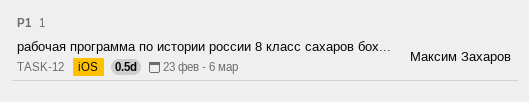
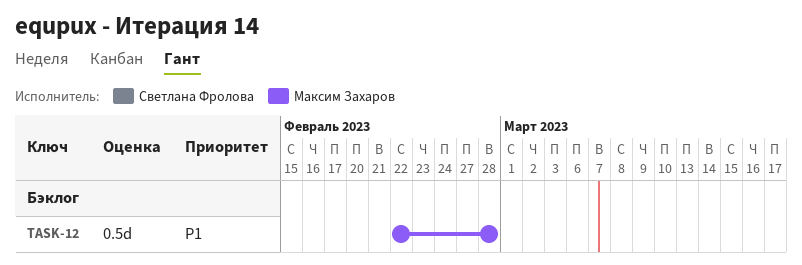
TASK-12, start: Feb 23 -> Feb 22
TASK-12, due: Mar 6 -> Feb 28

